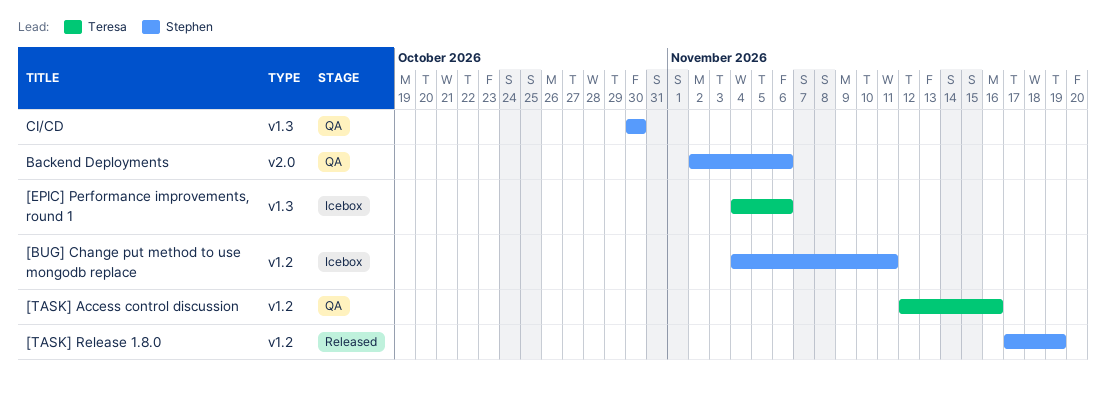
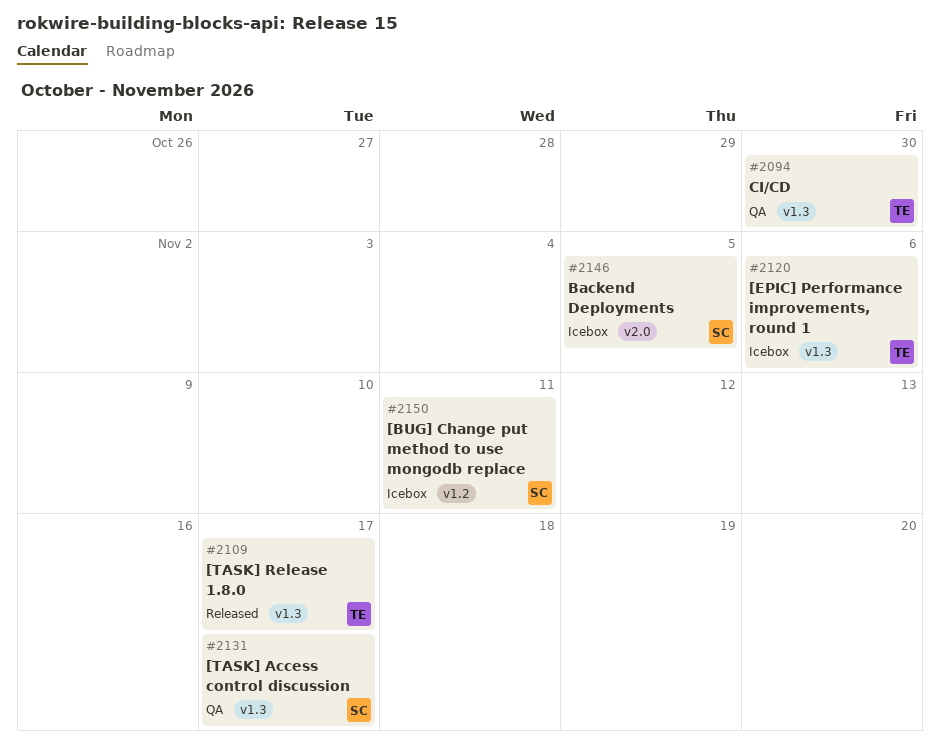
[TASK] Access control discussion, owner: Teresa -> Stephen
[TASK] Access control discussion, label: v1.2 -> v1.3
[TASK] Access control discussion, due: Nov 16 -> Nov 17
[TASK] Release 1.8.0, owner: Stephen -> Teresa
[TASK] Release 1.8.0, label: v1.2 -> v1.3
[TASK] Release 1.8.0, due: Nov 19 -> Nov 17
Backend Deployments, status: QA -> Icebox
Backend Deployments, due: Nov 6 -> Nov 5
CI/CD, owner: Stephen -> Teresa

